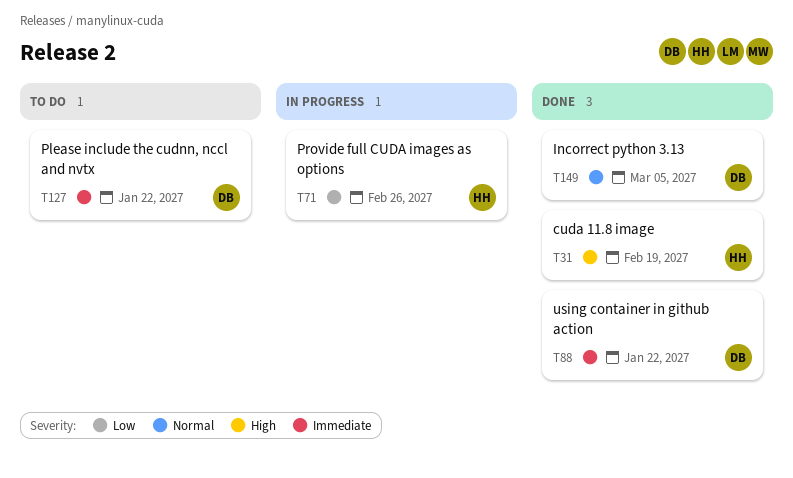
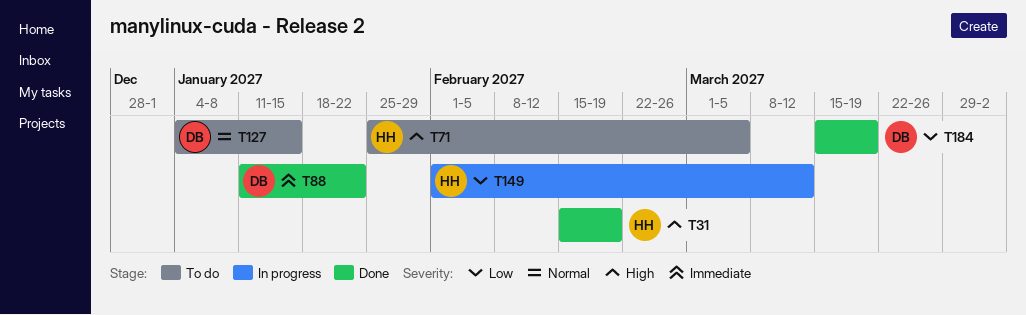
T71, status: In progress -> To do
T71, priority: Low -> High
T71, due: Feb 26 -> Mar 5
T127, priority: Immediate -> Normal
T127, due: Jan 22 -> Jan 15
T149, status: Done -> In progress
T149, owner: DB -> HH
T149, priority: Normal -> Low
T149, due: Mar 5 -> Mar 12
T184: none -> present

